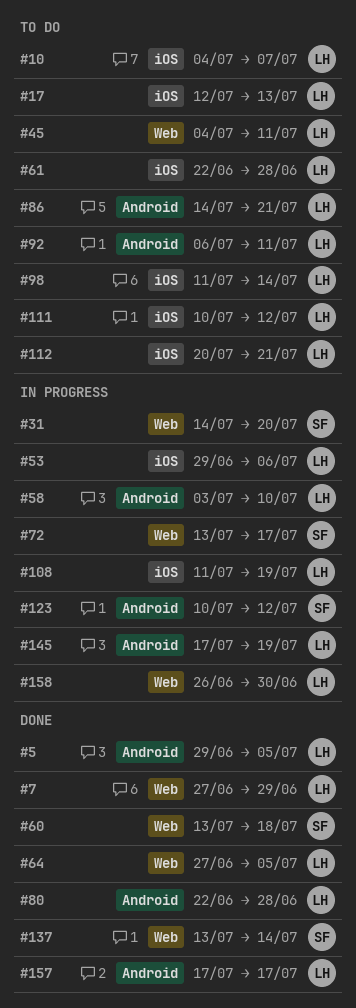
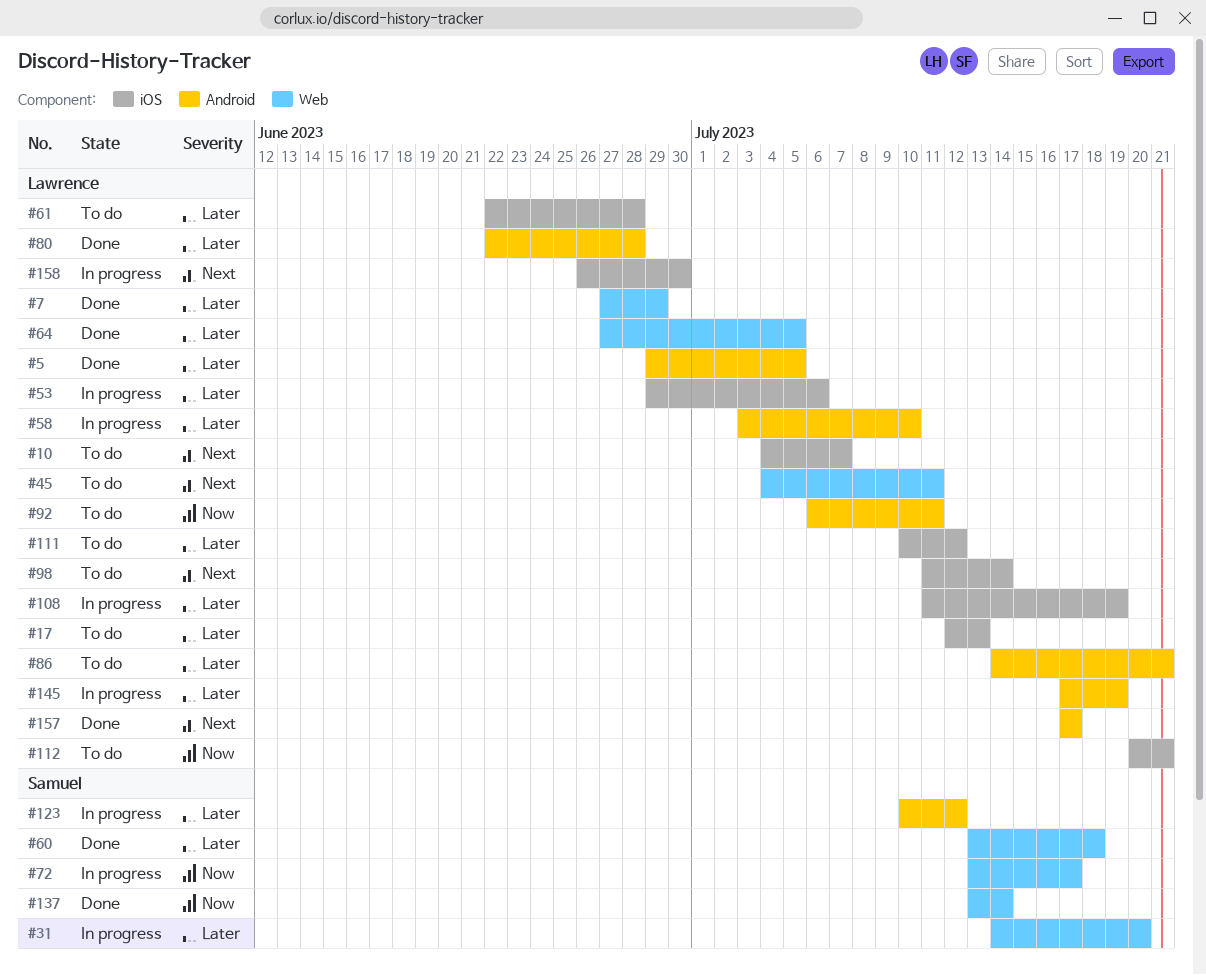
#158, label: Web -> iOS

